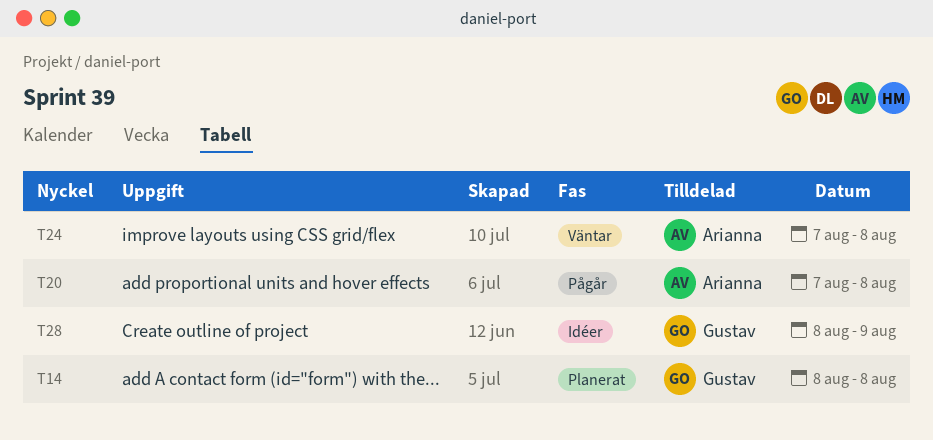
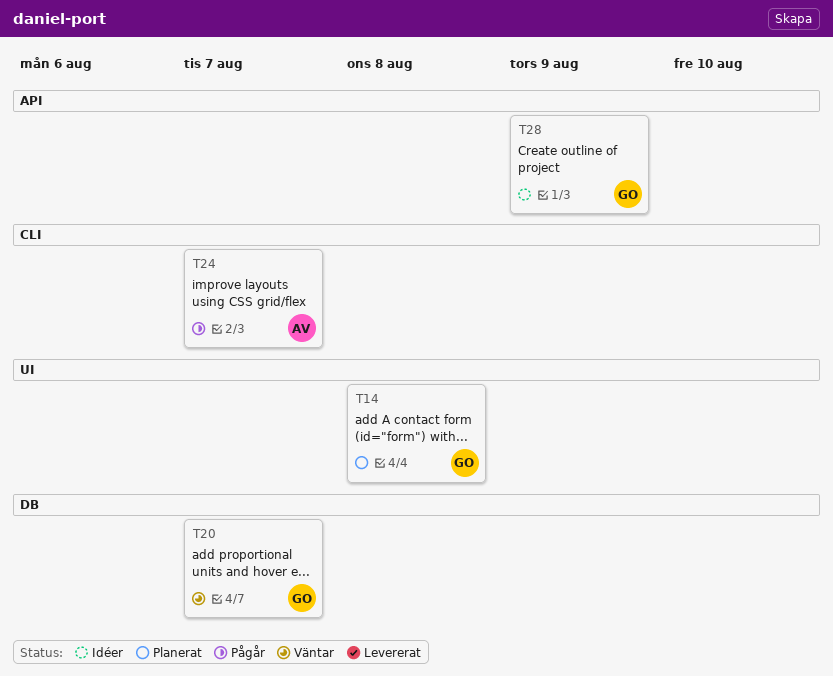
T20, status: Pågår -> Väntar
T20, owner: Arianna -> Gustav
T20, due: Aug 8 -> Aug 7
T24, status: Väntar -> Pågår
T24, due: Aug 8 -> Aug 7

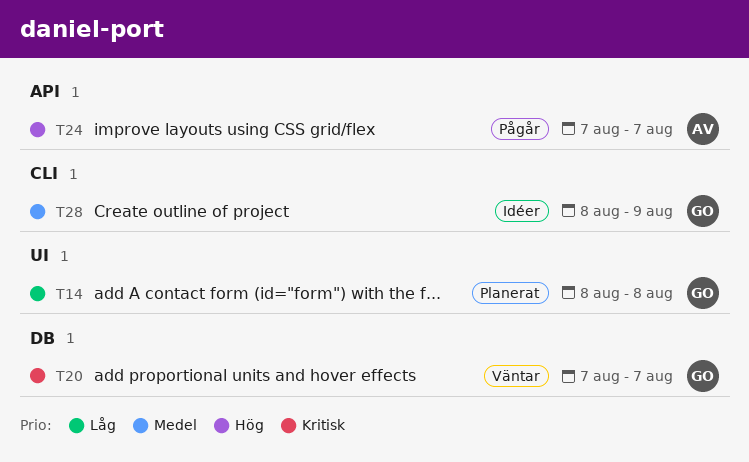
T24, label: CLI -> API
T28, label: API -> CLI

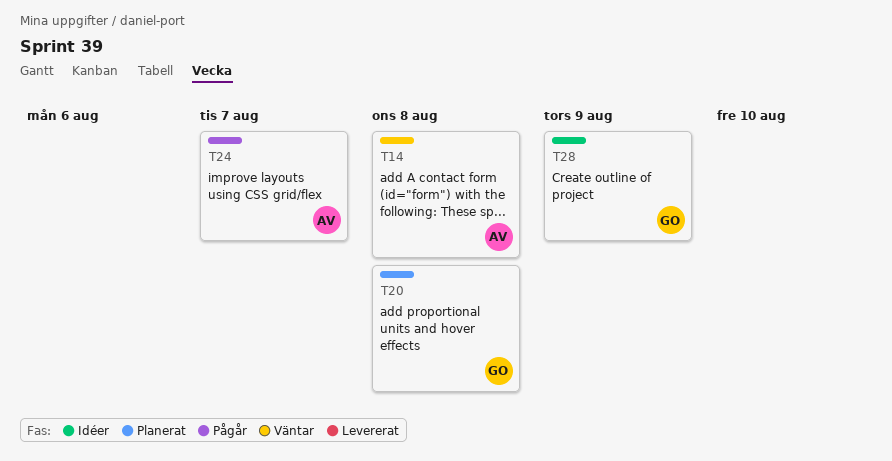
T14, status: Planerat -> Väntar
T14, owner: GO -> AV
T20, status: Väntar -> Planerat
T20, due: Aug 7 -> Aug 8

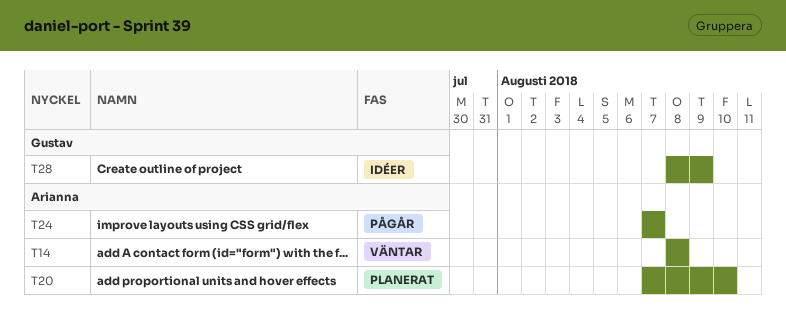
T20, owner: Gustav -> Arianna
T20, due: Aug 8 -> Aug 10

